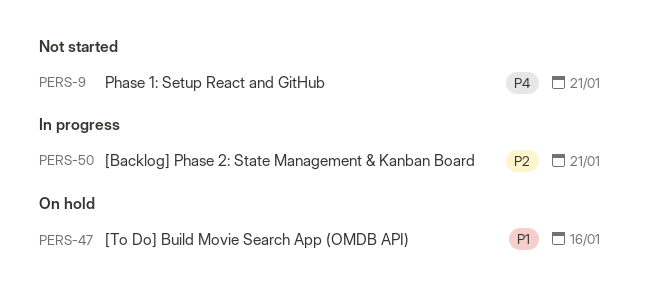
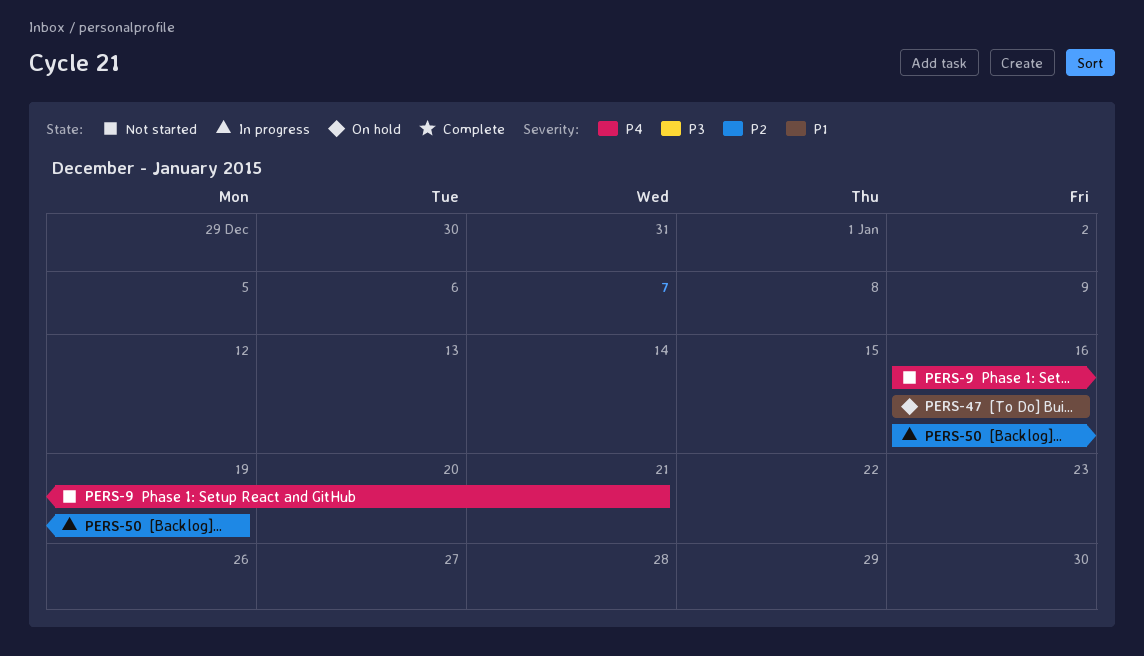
PERS-50, due: Jan 21 -> Jan 19

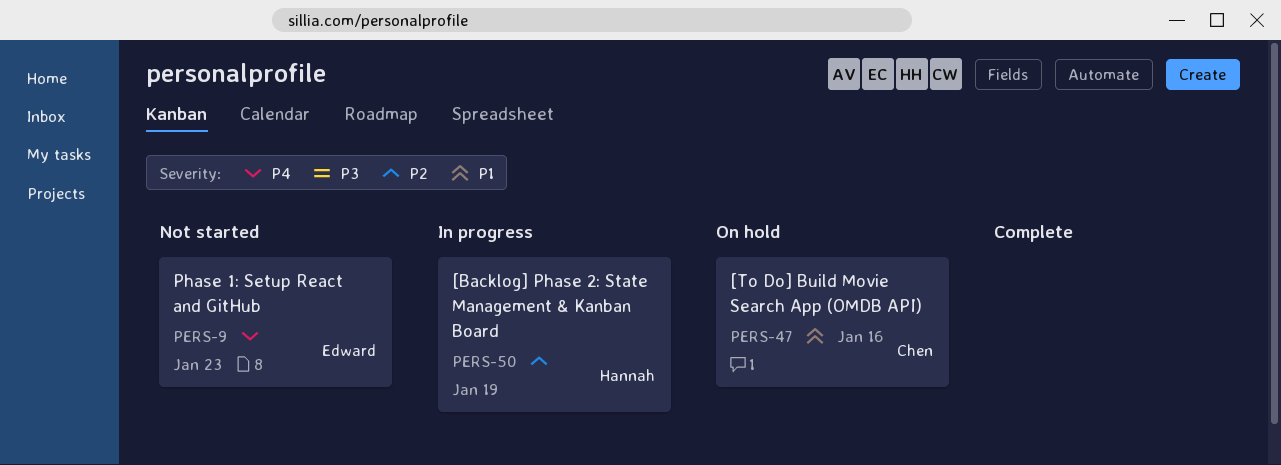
PERS-9, due: Jan 21 -> Jan 23

